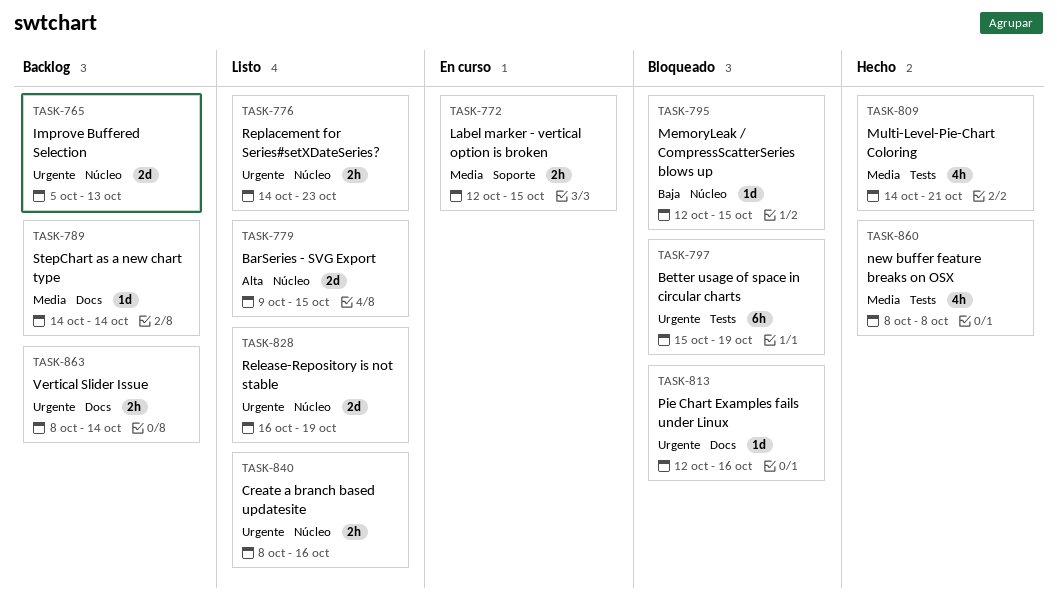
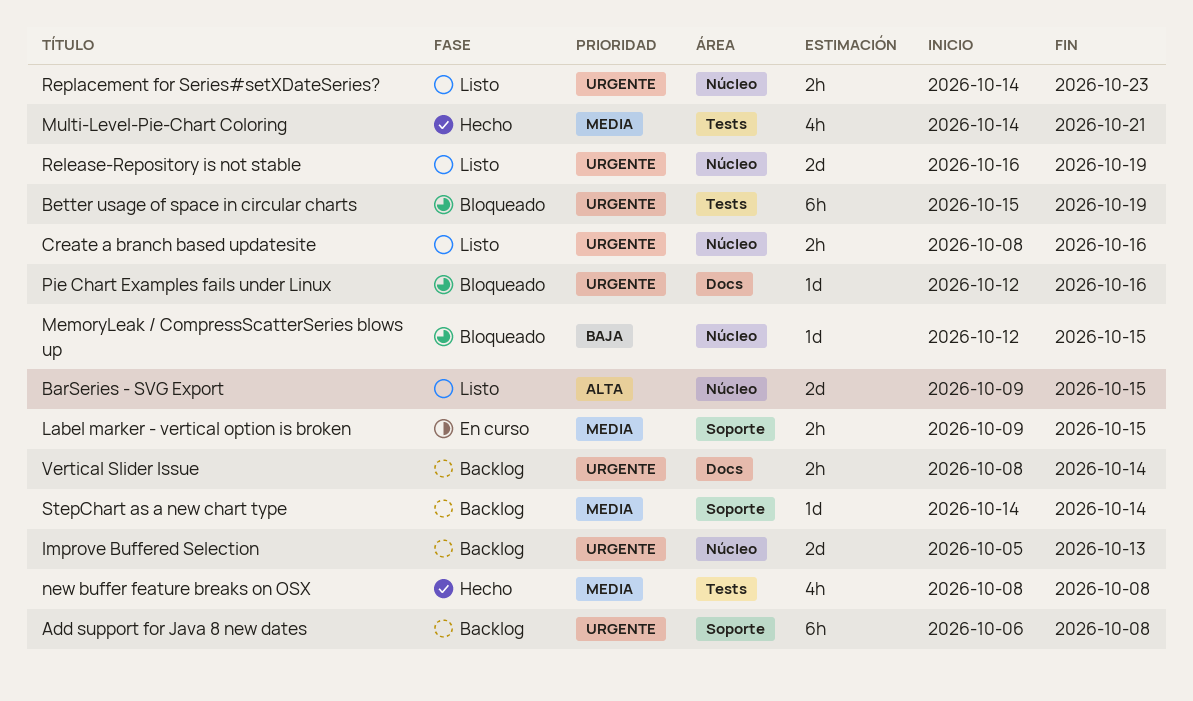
Add support for Java 8 new dates: none -> present
Label marker - vertical option is broken, start: Oct 12 -> Oct 9
StepChart as a new chart type, label: Docs -> Soporte

